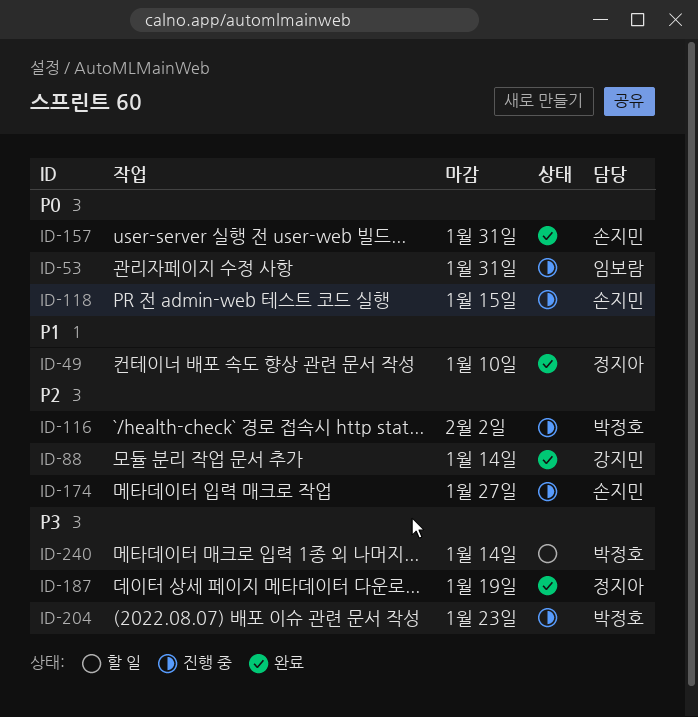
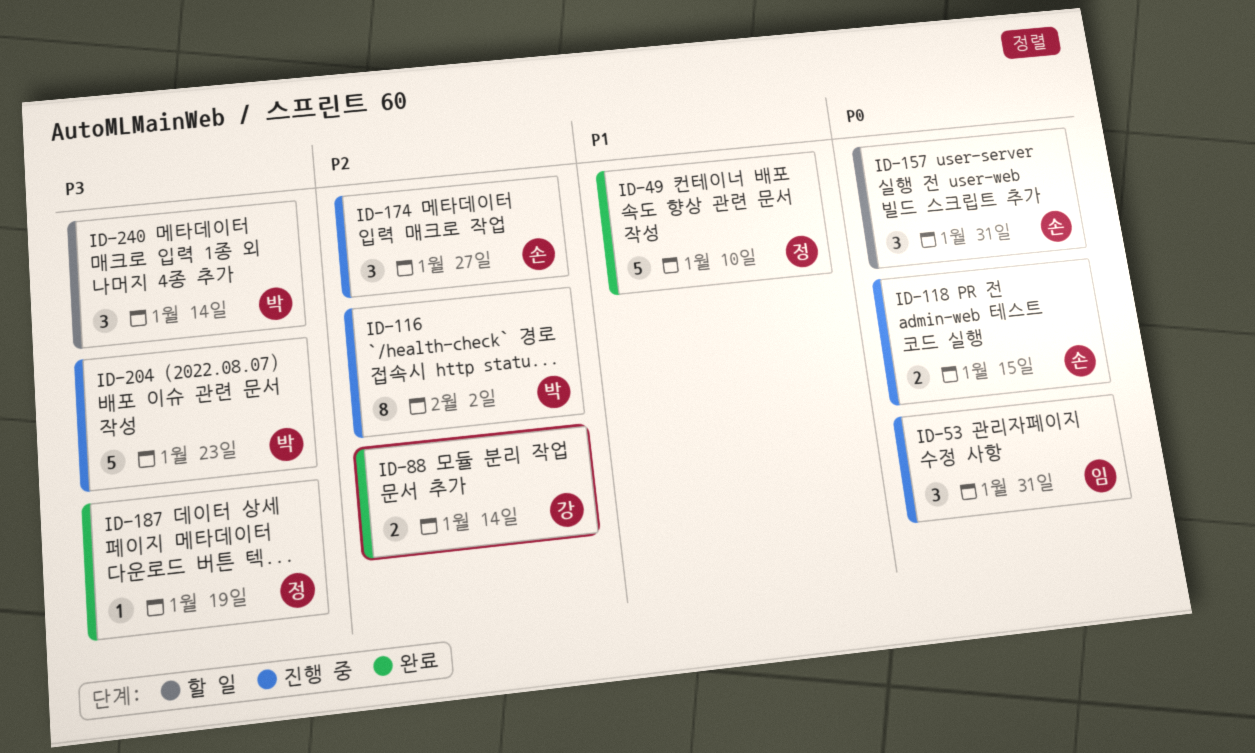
ID-157, status: 완료 -> 할 일

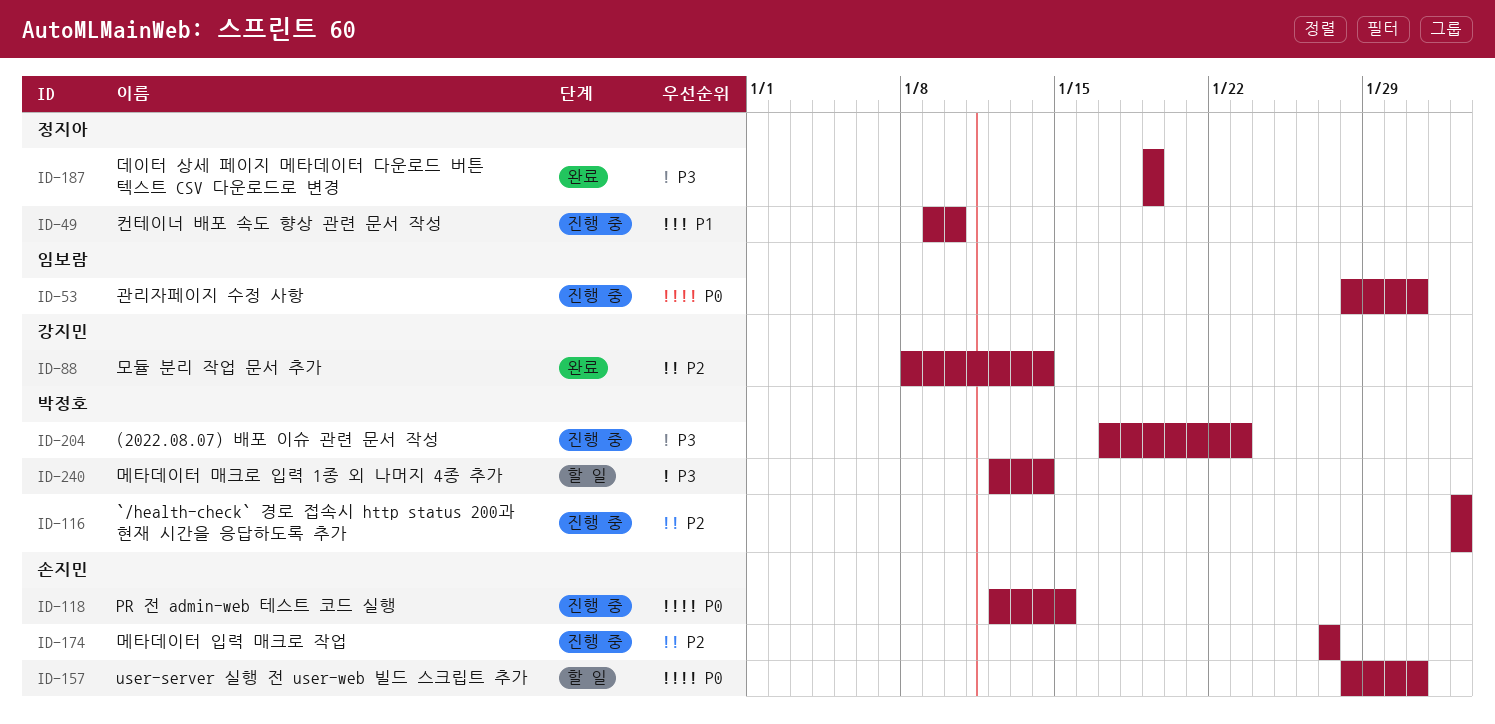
ID-49, status: 완료 -> 진행 중

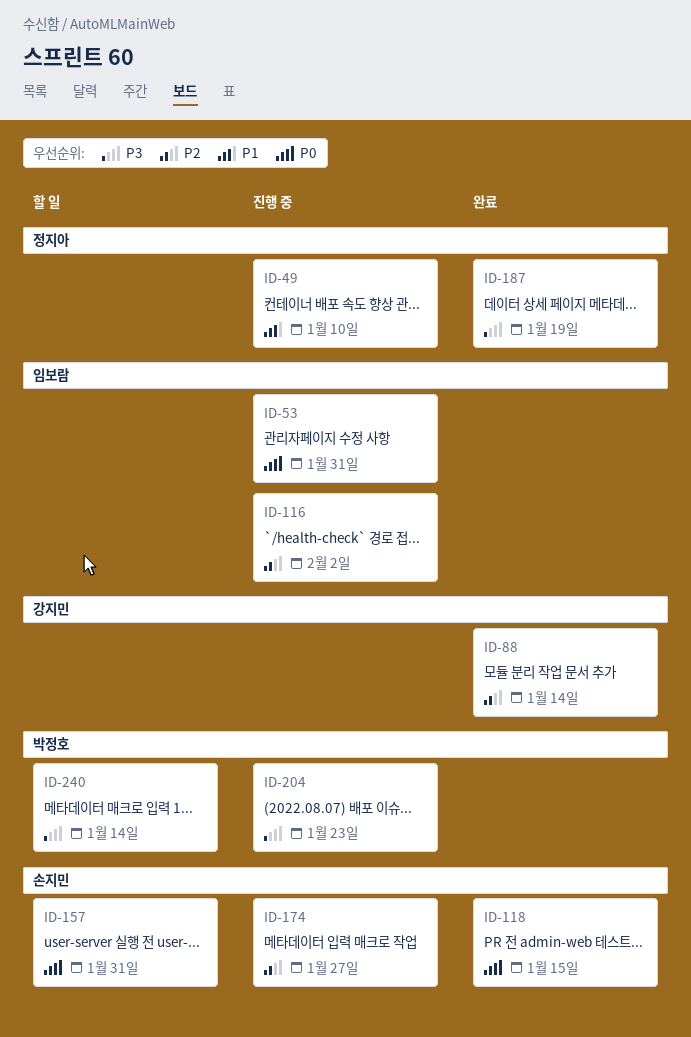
ID-116, owner: 박정호 -> 임보람
ID-118, status: 진행 중 -> 완료

